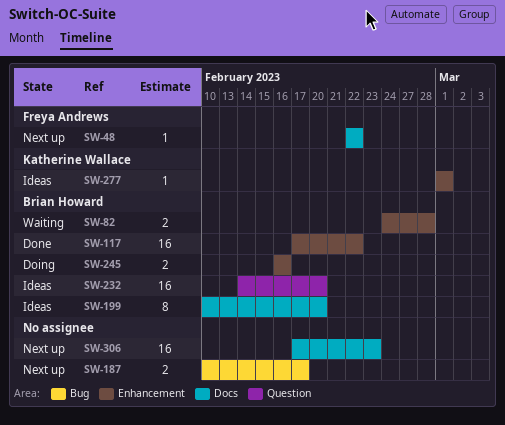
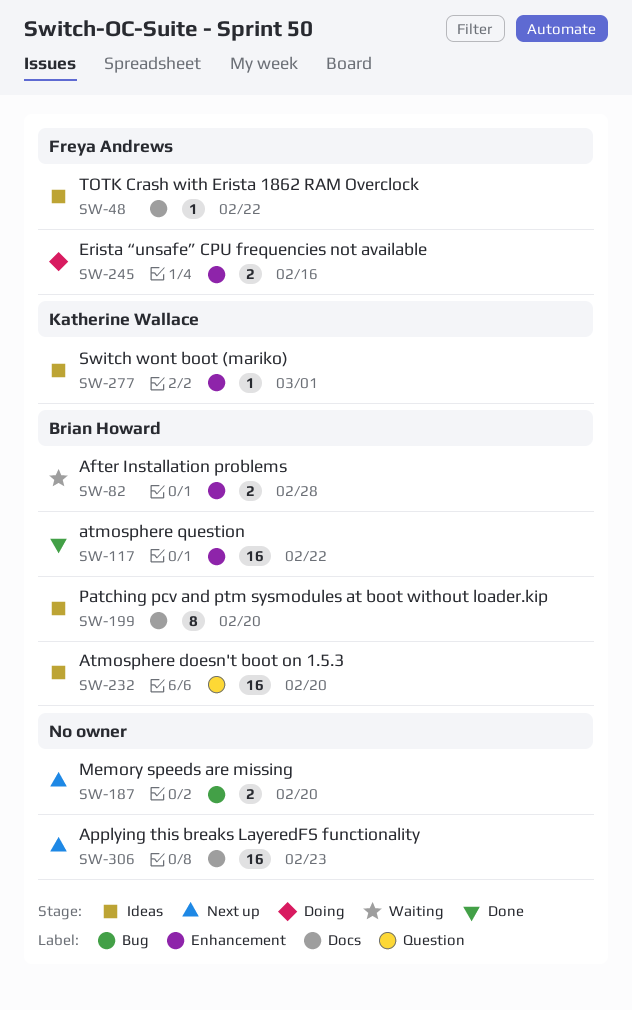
SW-48, status: Next up -> Ideas
SW-187, due: Feb 17 -> Feb 20
SW-245, owner: Brian Howard -> Freya Andrews

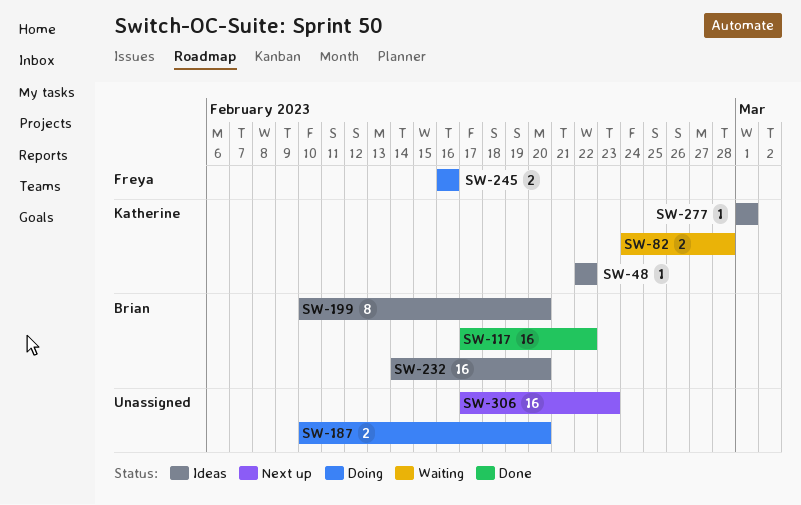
SW-48, owner: Freya Andrews -> Katherine Wallace
SW-82, owner: Brian Howard -> Katherine Wallace
SW-187, status: Next up -> Doing

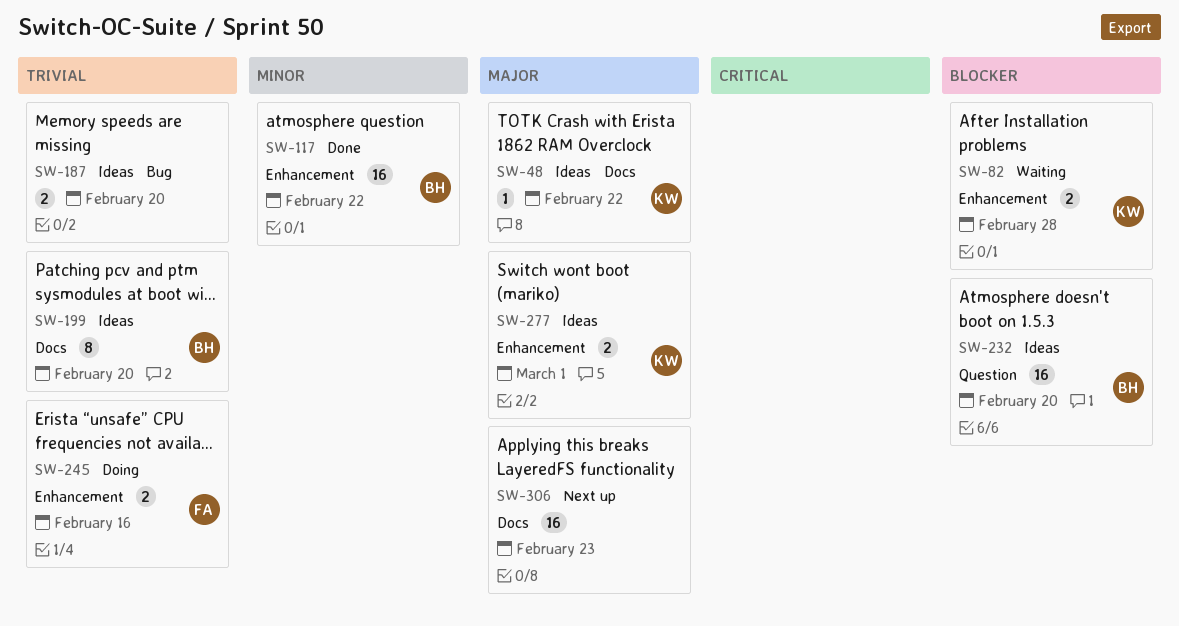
SW-187, status: Doing -> Ideas
SW-277, estimate: 1 -> 2

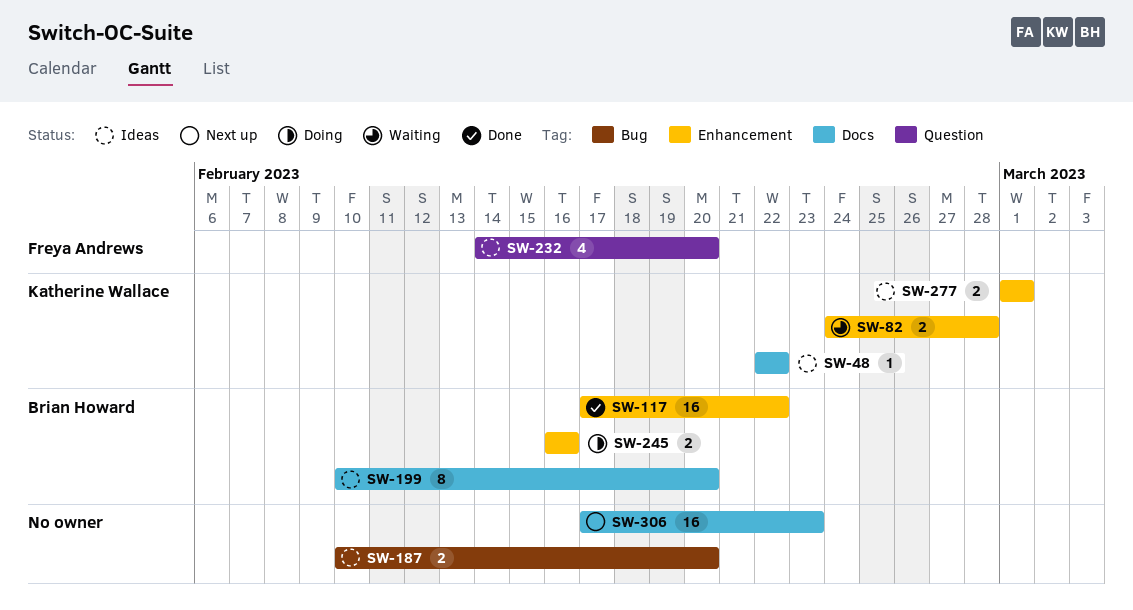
SW-232, owner: Brian Howard -> Freya Andrews
SW-232, estimate: 16 -> 4
SW-245, owner: Freya Andrews -> Brian Howard

